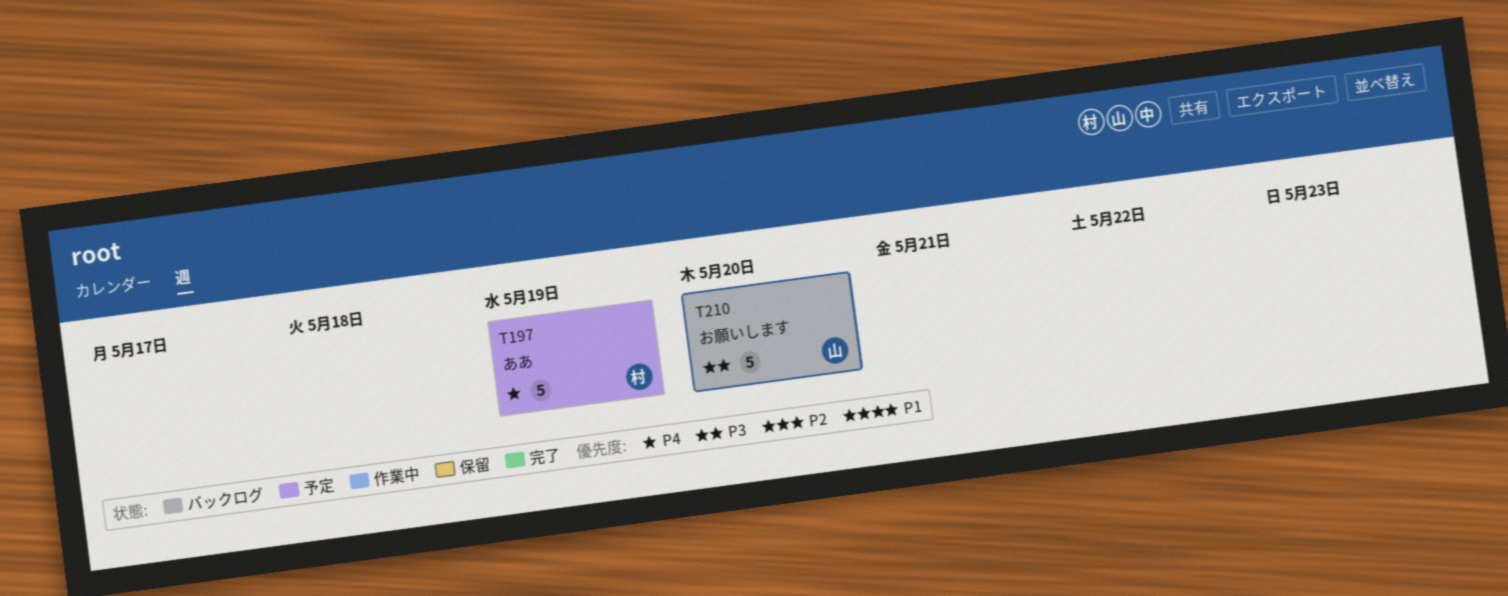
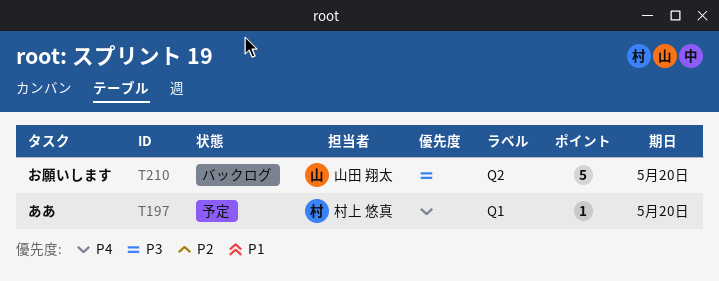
T197, estimate: 5 -> 1
T197, due: May 19 -> May 20

